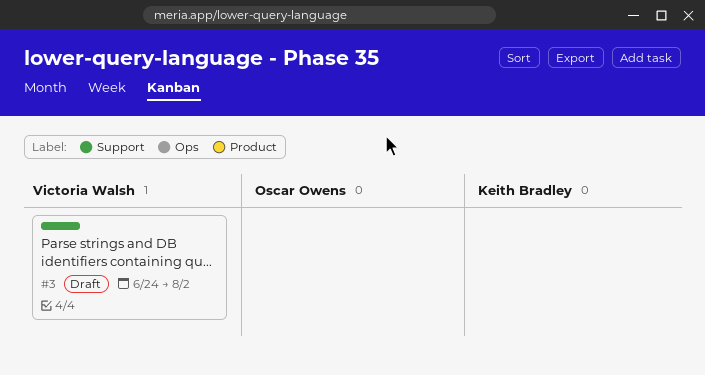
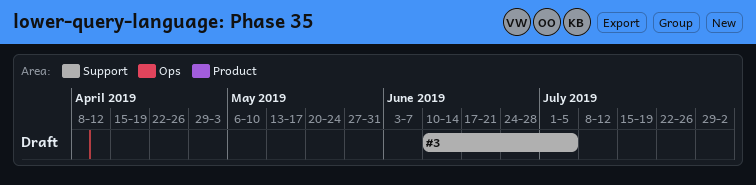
#3, start: Jun 24 -> Jun 10
#3, due: Aug 2 -> Jul 5

